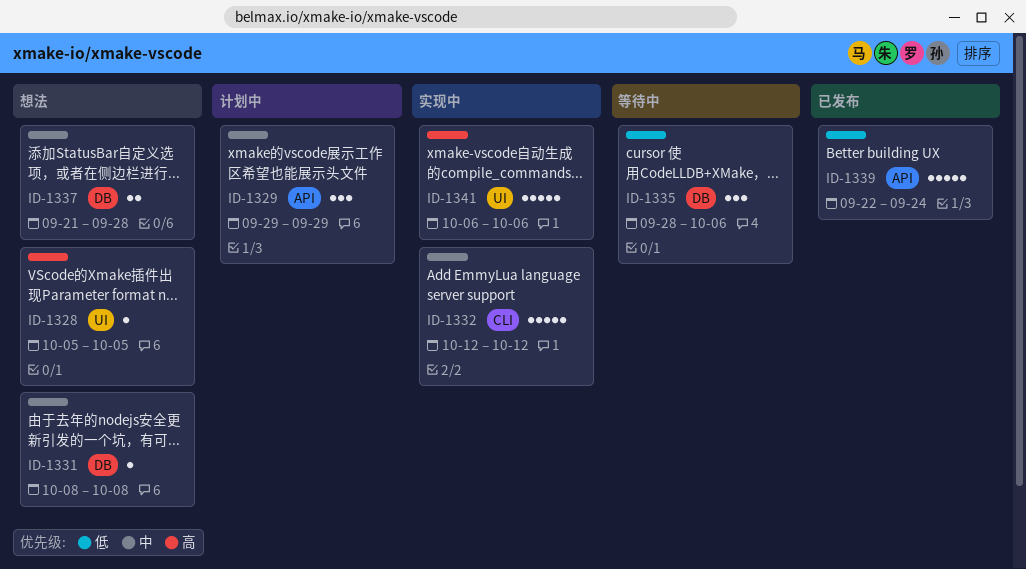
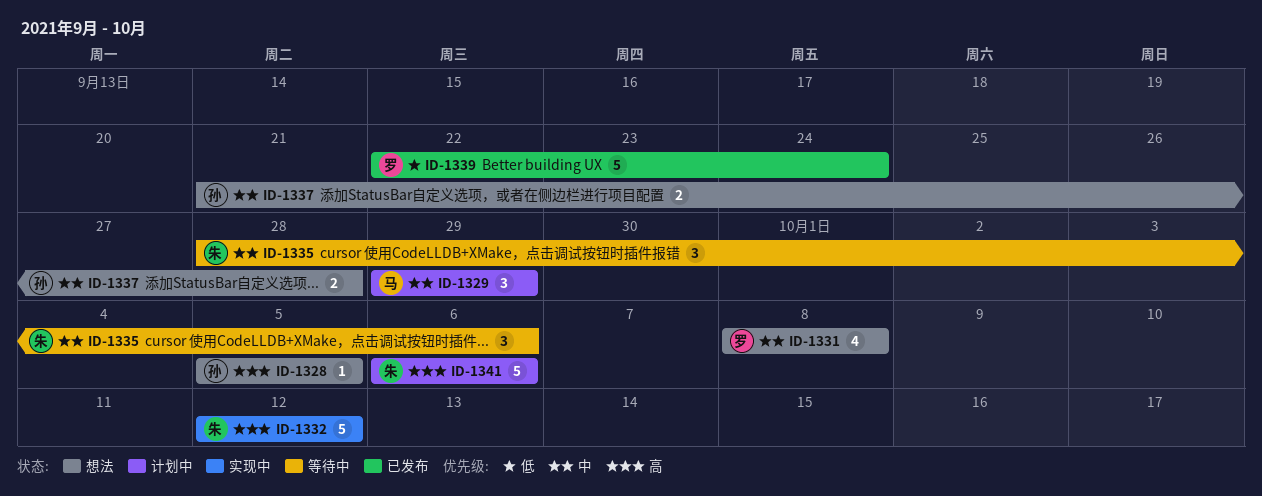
ID-1331, estimate: 1 -> 4
ID-1332, priority: 中 -> 高
ID-1335, priority: 低 -> 中
ID-1341, status: 实现中 -> 计划中

